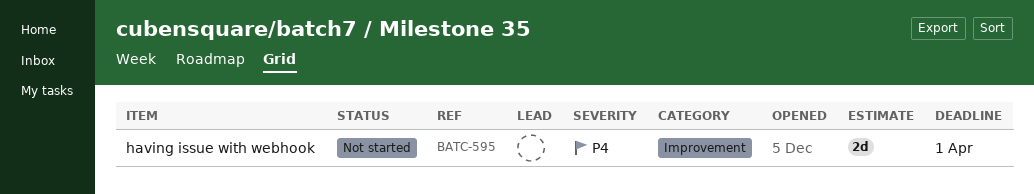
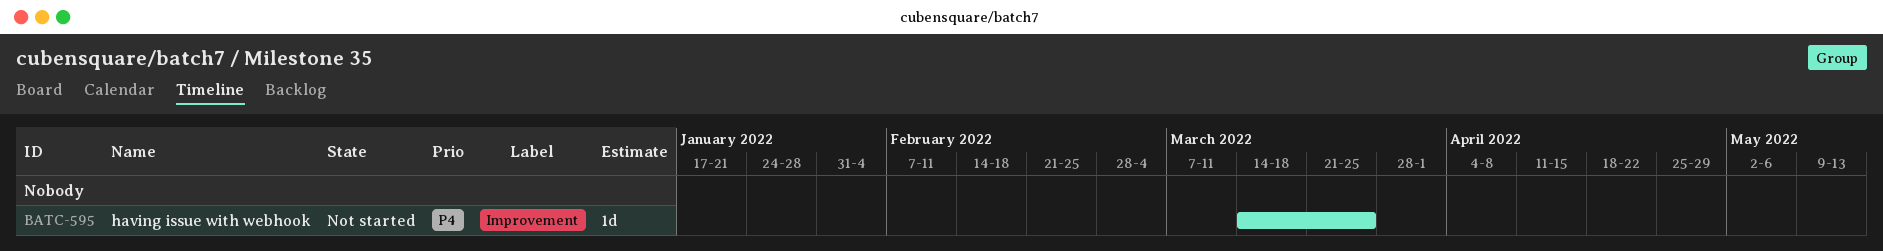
BATC-595, estimate: 2d -> 1d
BATC-595, due: Apr 1 -> Mar 25

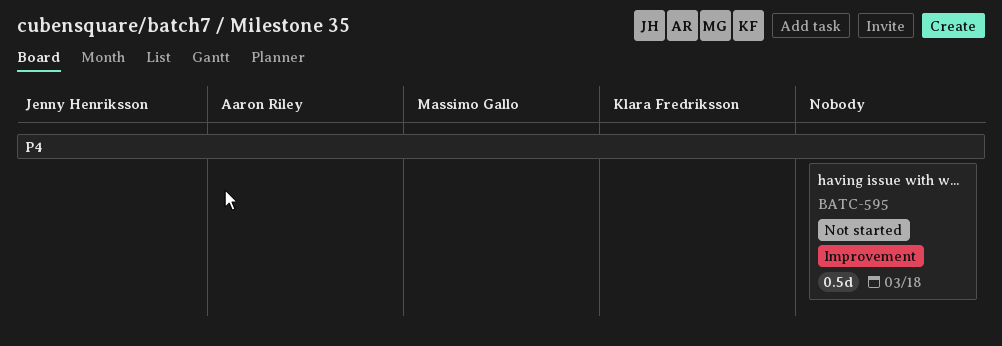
BATC-595, estimate: 1d -> 0.5d
BATC-595, due: Mar 25 -> Mar 18

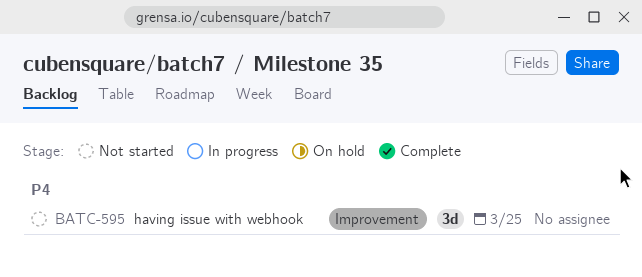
BATC-595, estimate: 0.5d -> 3d
BATC-595, due: Mar 18 -> Mar 25

